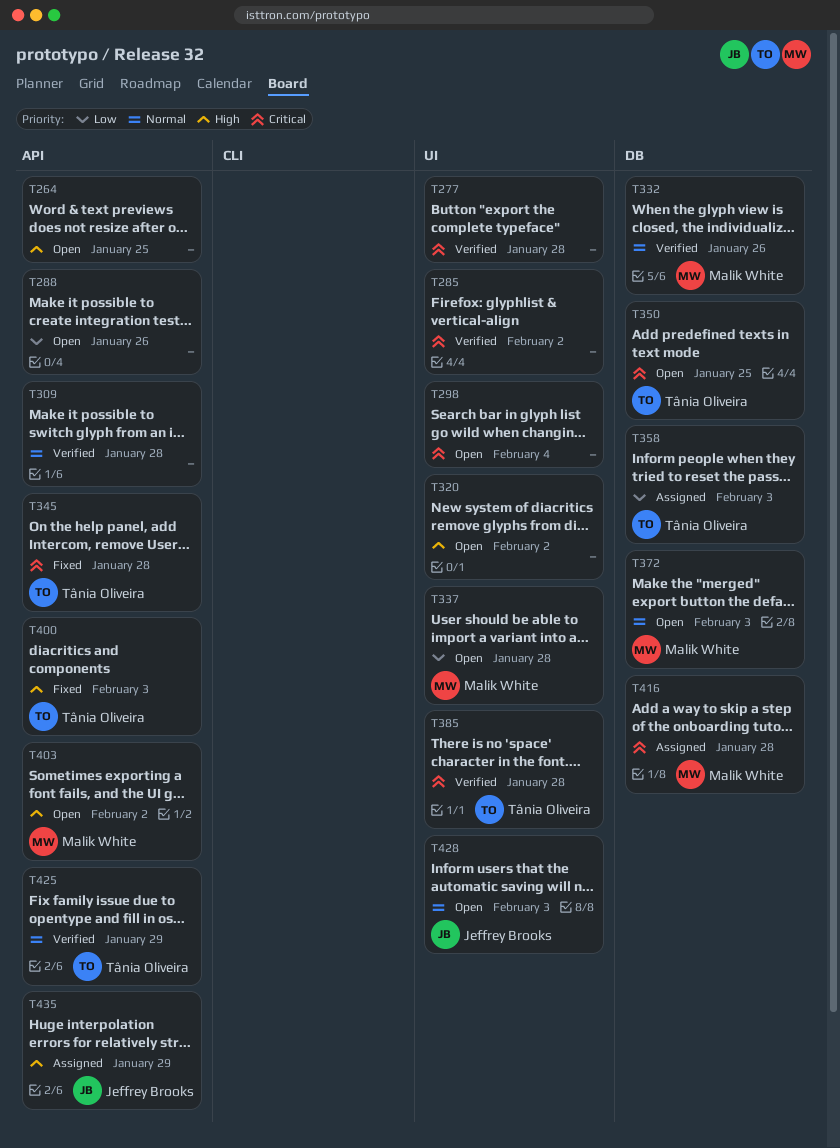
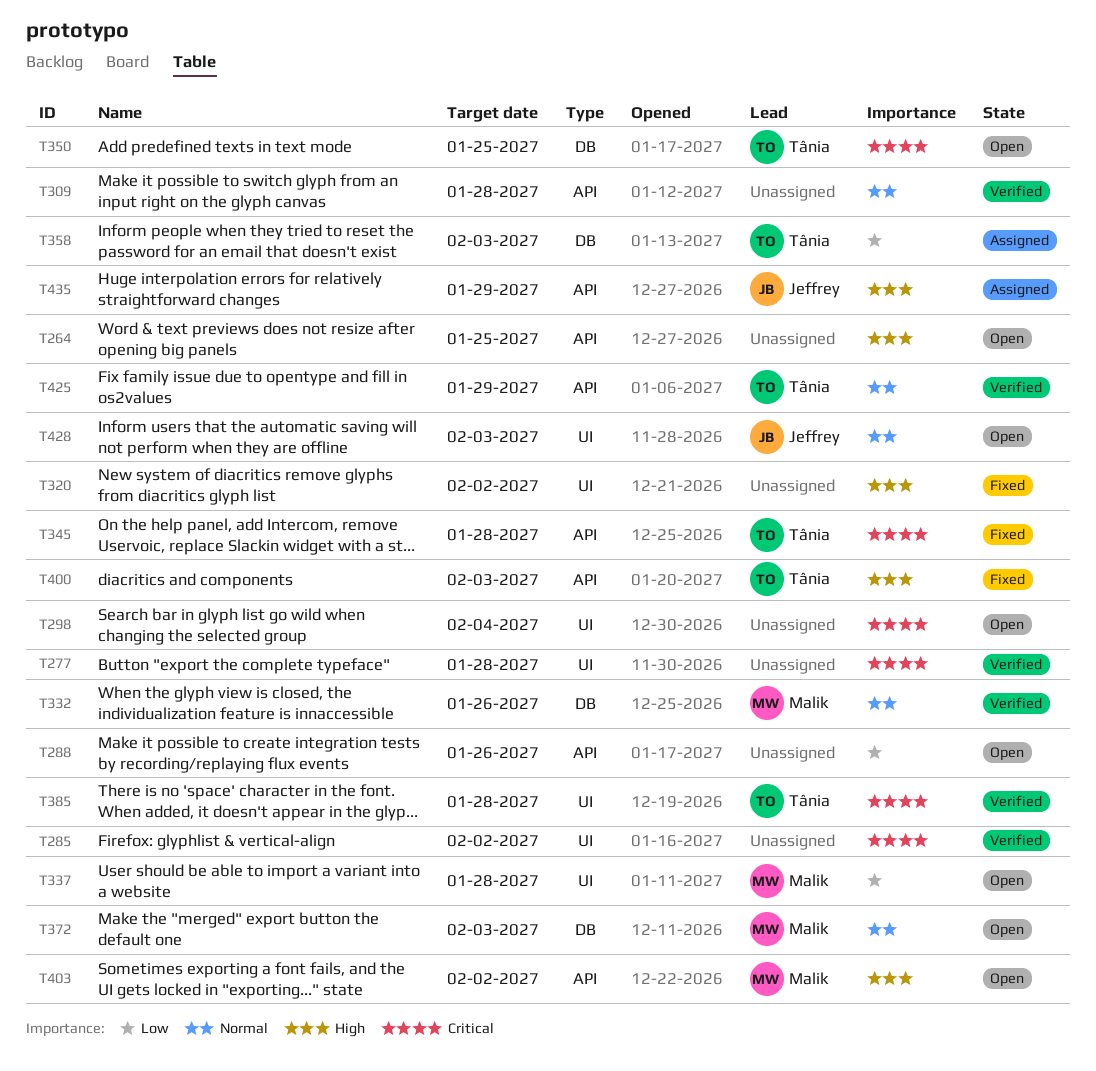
T320, status: Open -> Fixed
T416: present -> none

